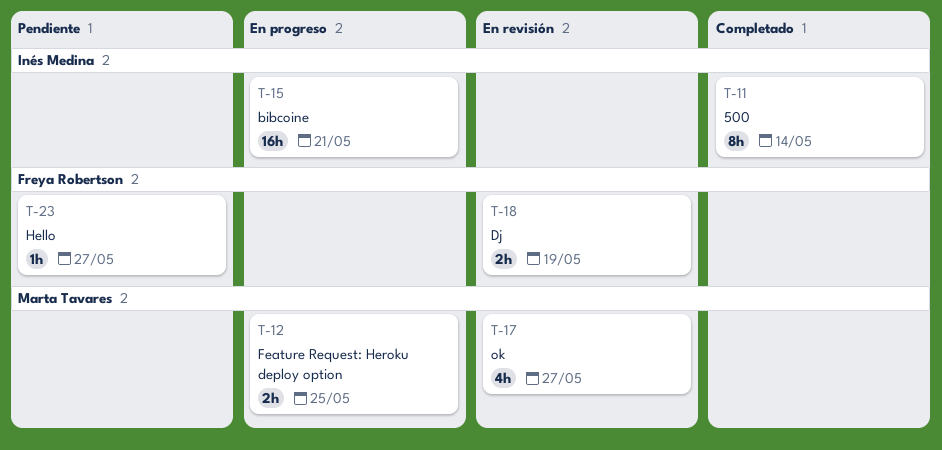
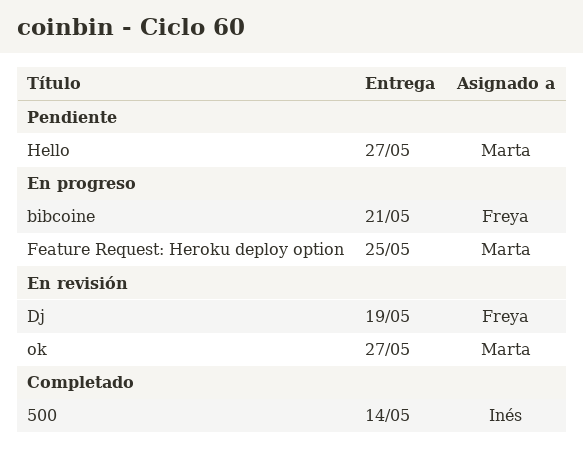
bibcoine, owner: Inés Medina -> Freya Robertson
Hello, owner: Freya Robertson -> Marta Tavares

